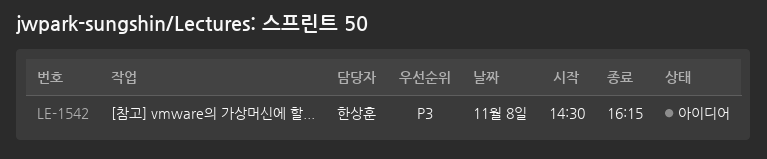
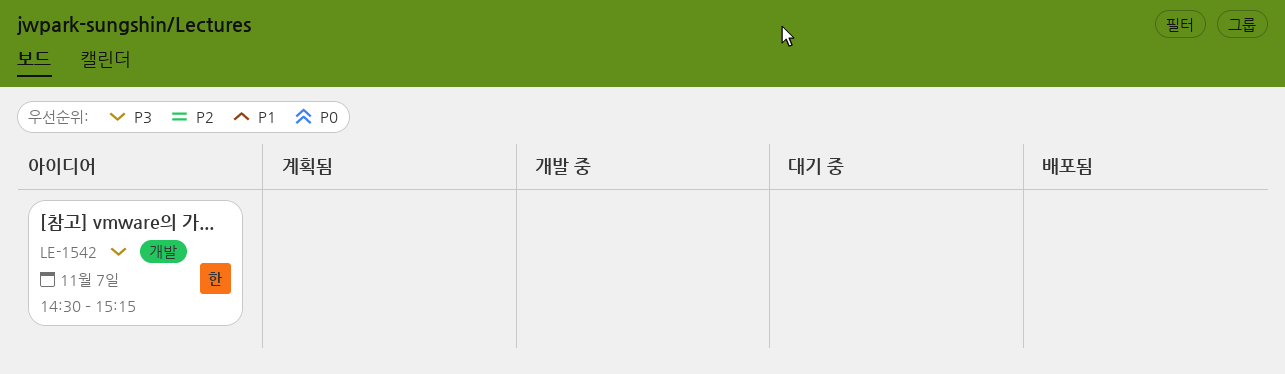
LE-1542, day: Nov 8 -> Nov 7
LE-1542, ends: 16:15 -> 15:15

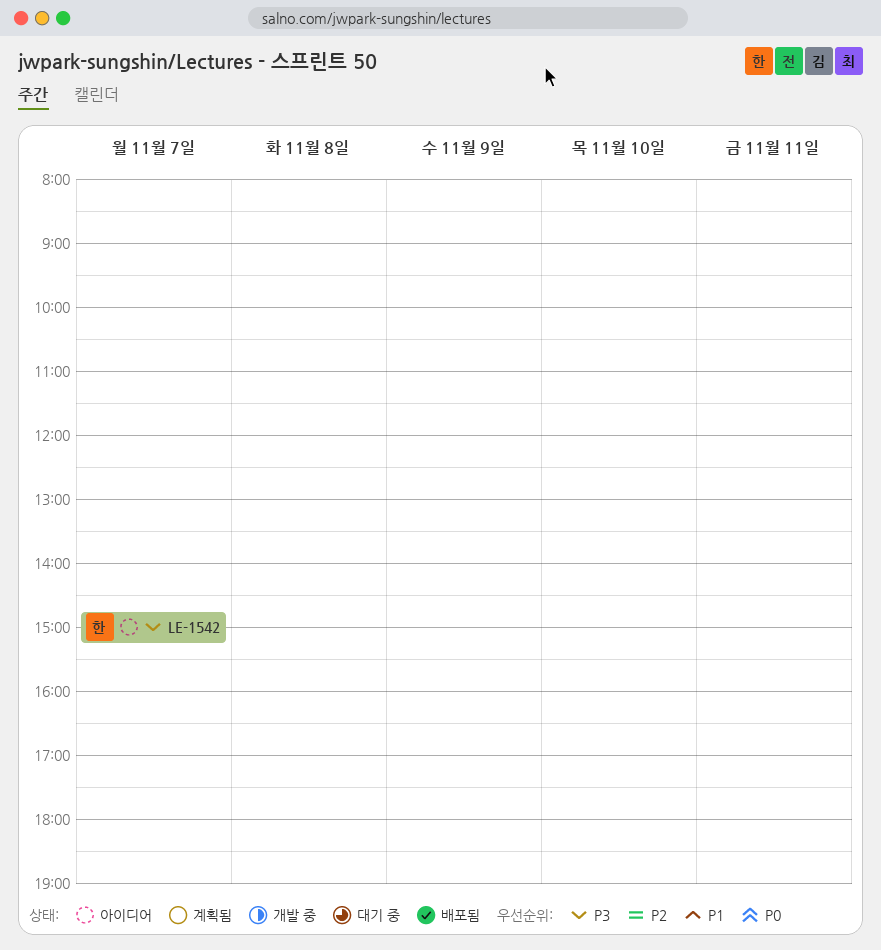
LE-1542, begins: 14:30 -> 14:45

